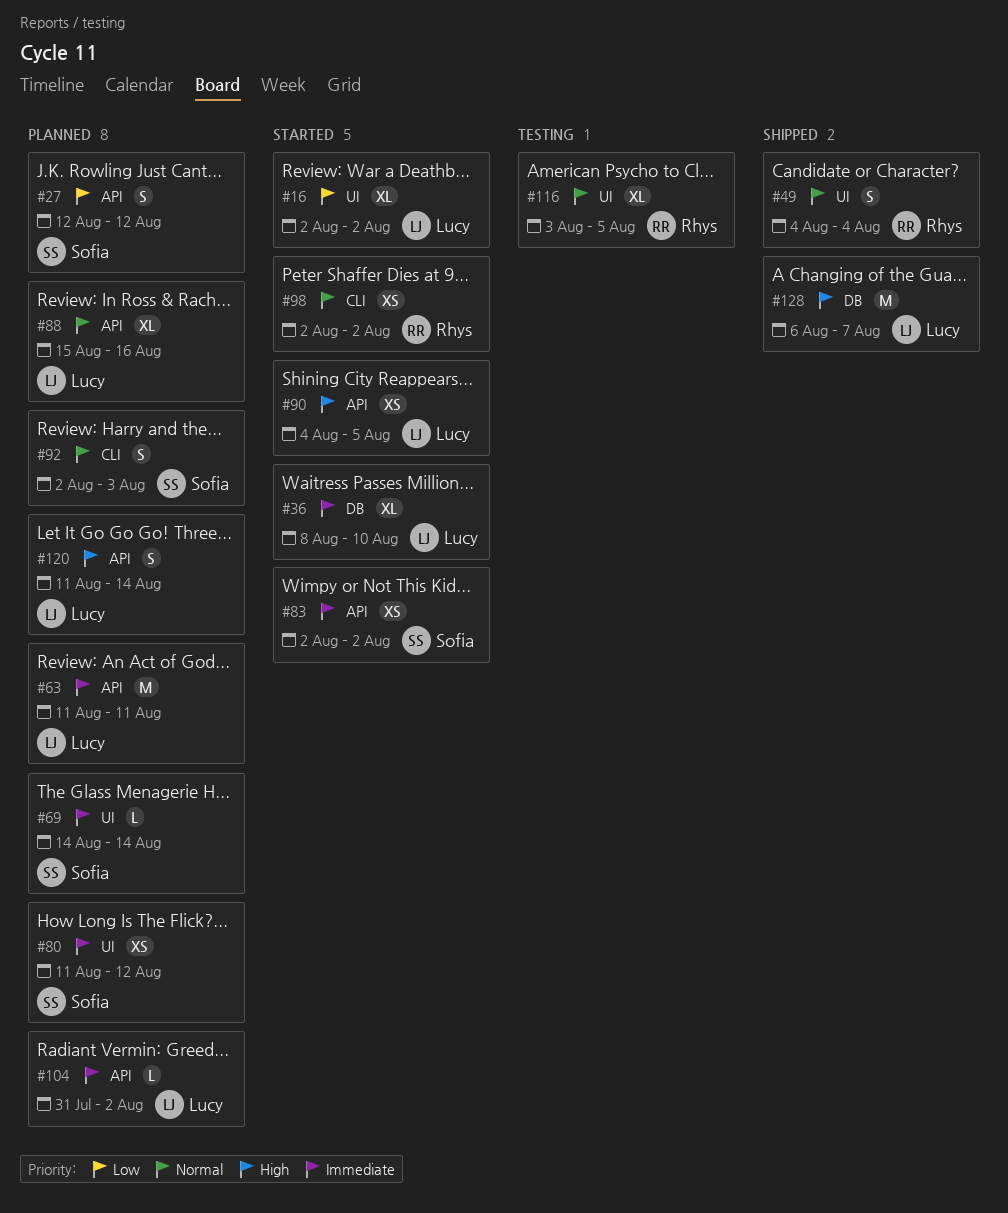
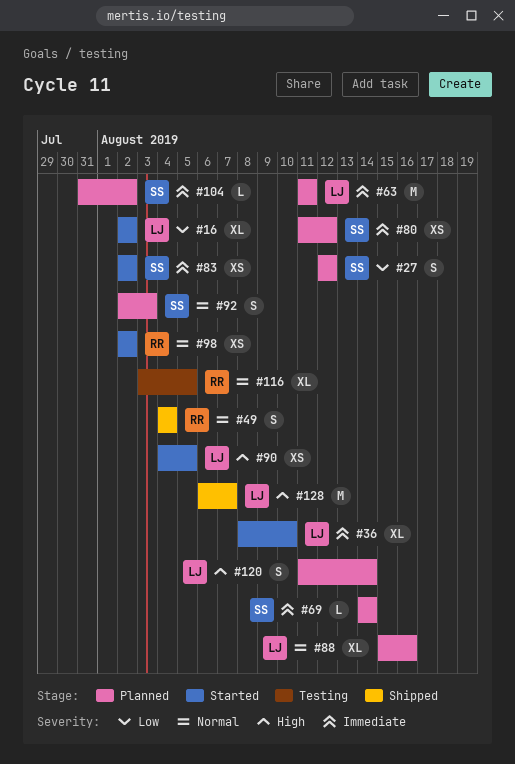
#104, owner: Lucy -> Sofia

